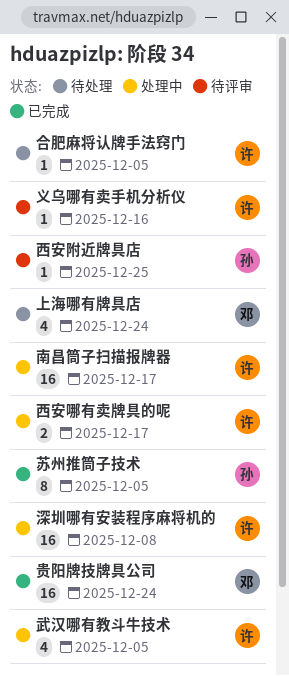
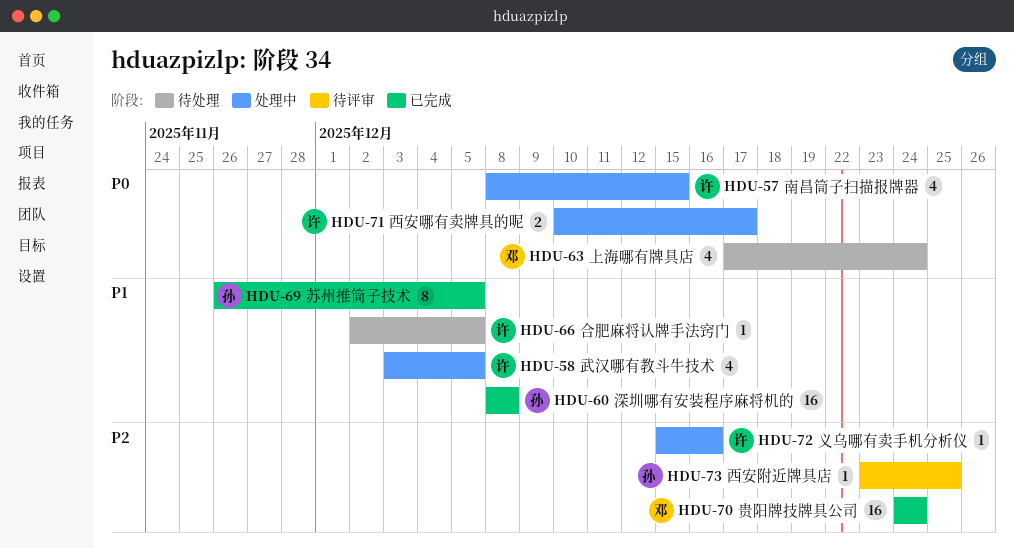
义乌哪有卖手机分析仪, status: 待评审 -> 处理中
南昌筒子扫描报牌器, estimate: 16 -> 4
南昌筒子扫描报牌器, due: Dec 17 -> Dec 15
深圳哪有安装程序麻将机的, status: 处理中 -> 已完成
深圳哪有安装程序麻将机的, owner: 许 -> 孙

